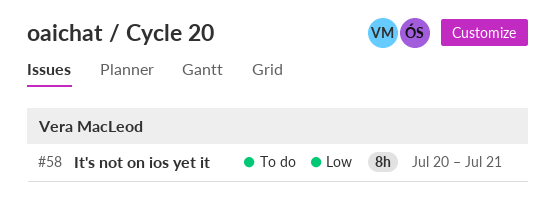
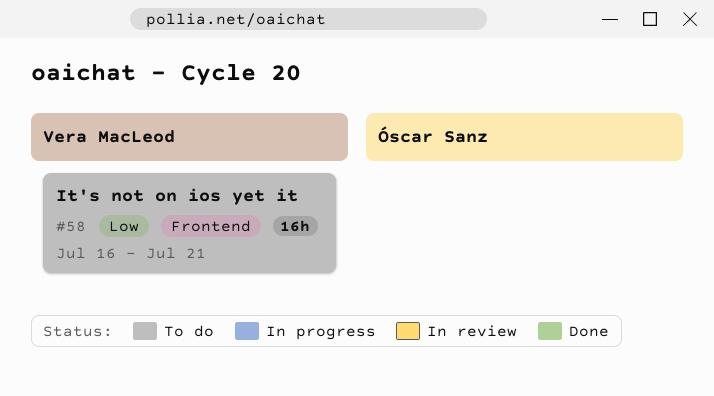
#58, estimate: 8h -> 16h
#58, start: Jul 20 -> Jul 16

